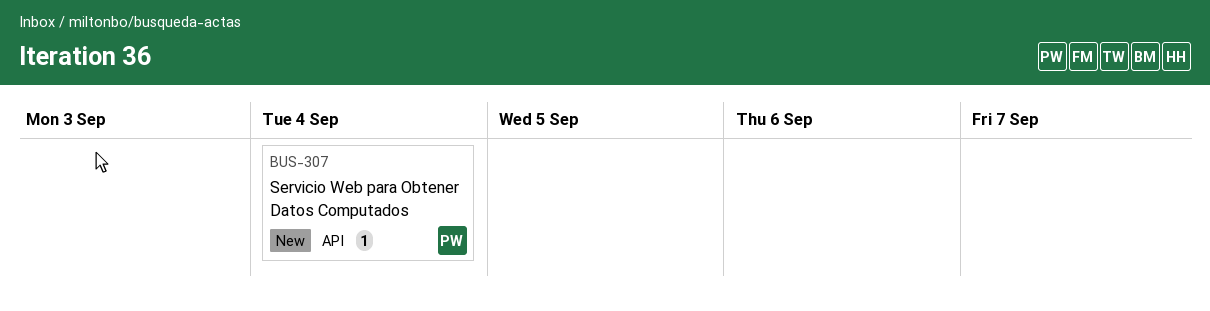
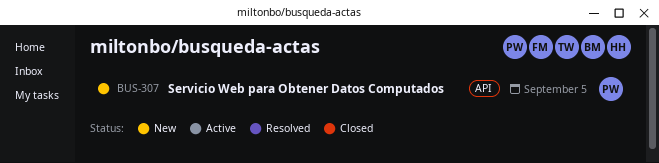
BUS-307, due: Sep 4 -> Sep 5

